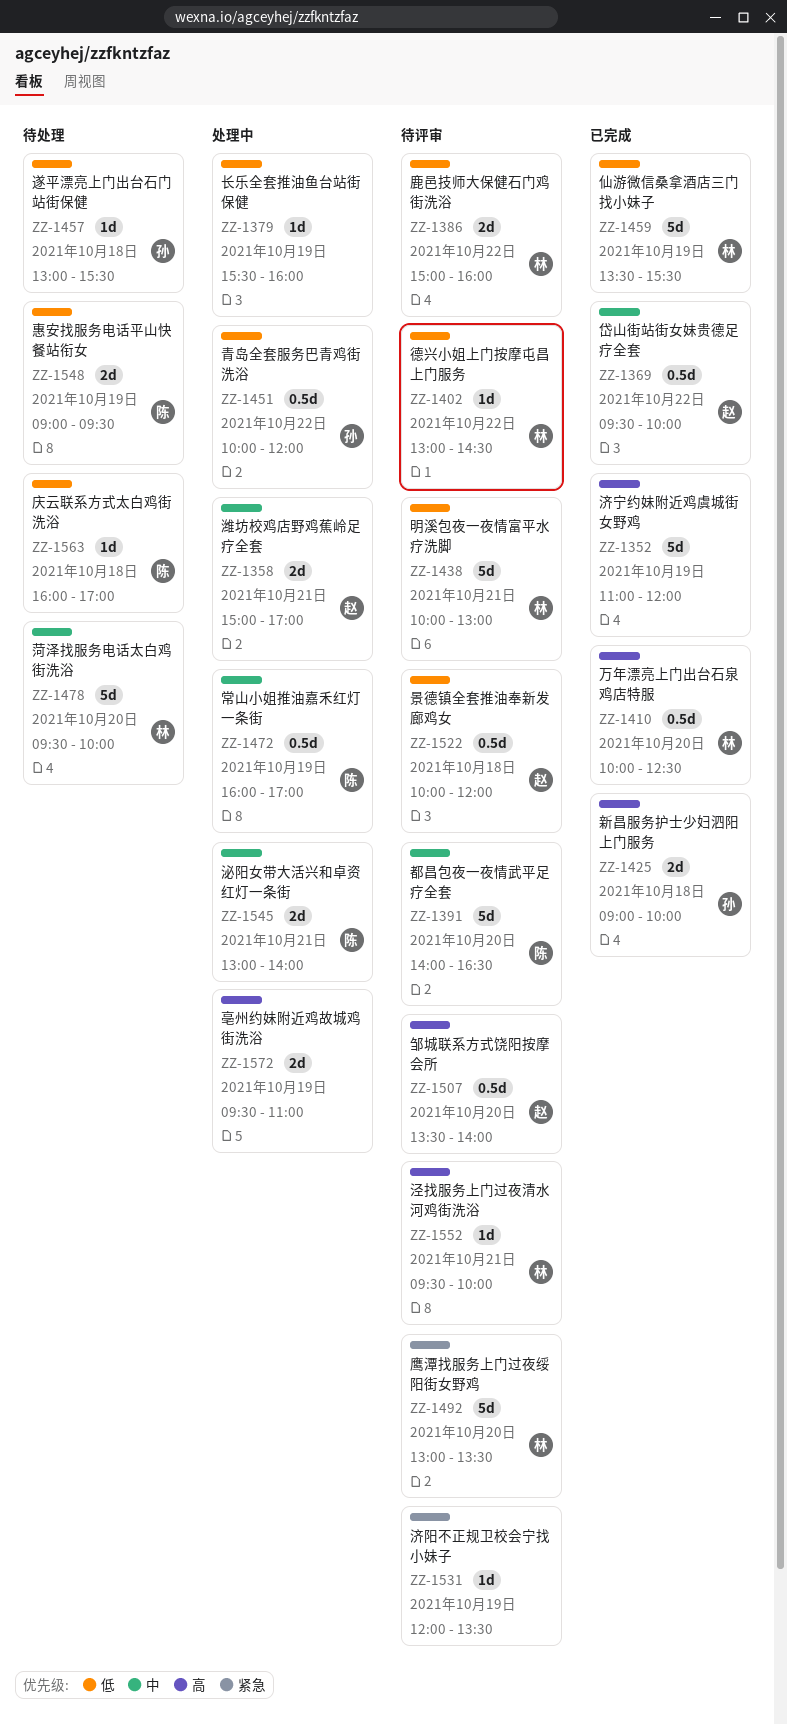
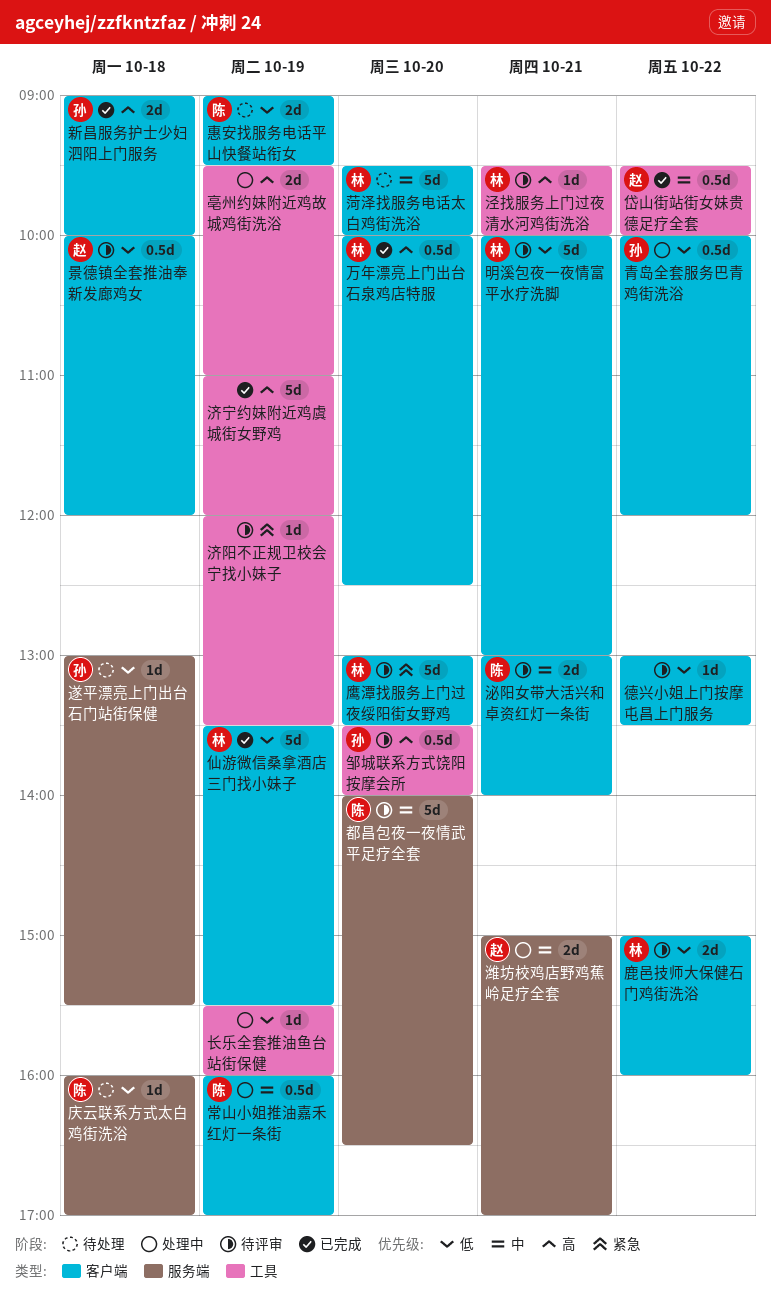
德兴小姐上门按摩屯昌上门服务, owner: 林 -> none
德兴小姐上门按摩屯昌上门服务, ends: 14:30 -> 13:30
泌阳女带大活兴和卓资红灯一条街, status: 处理中 -> 待评审
邹城联系方式饶阳按摩会所, owner: 赵 -> 孙

